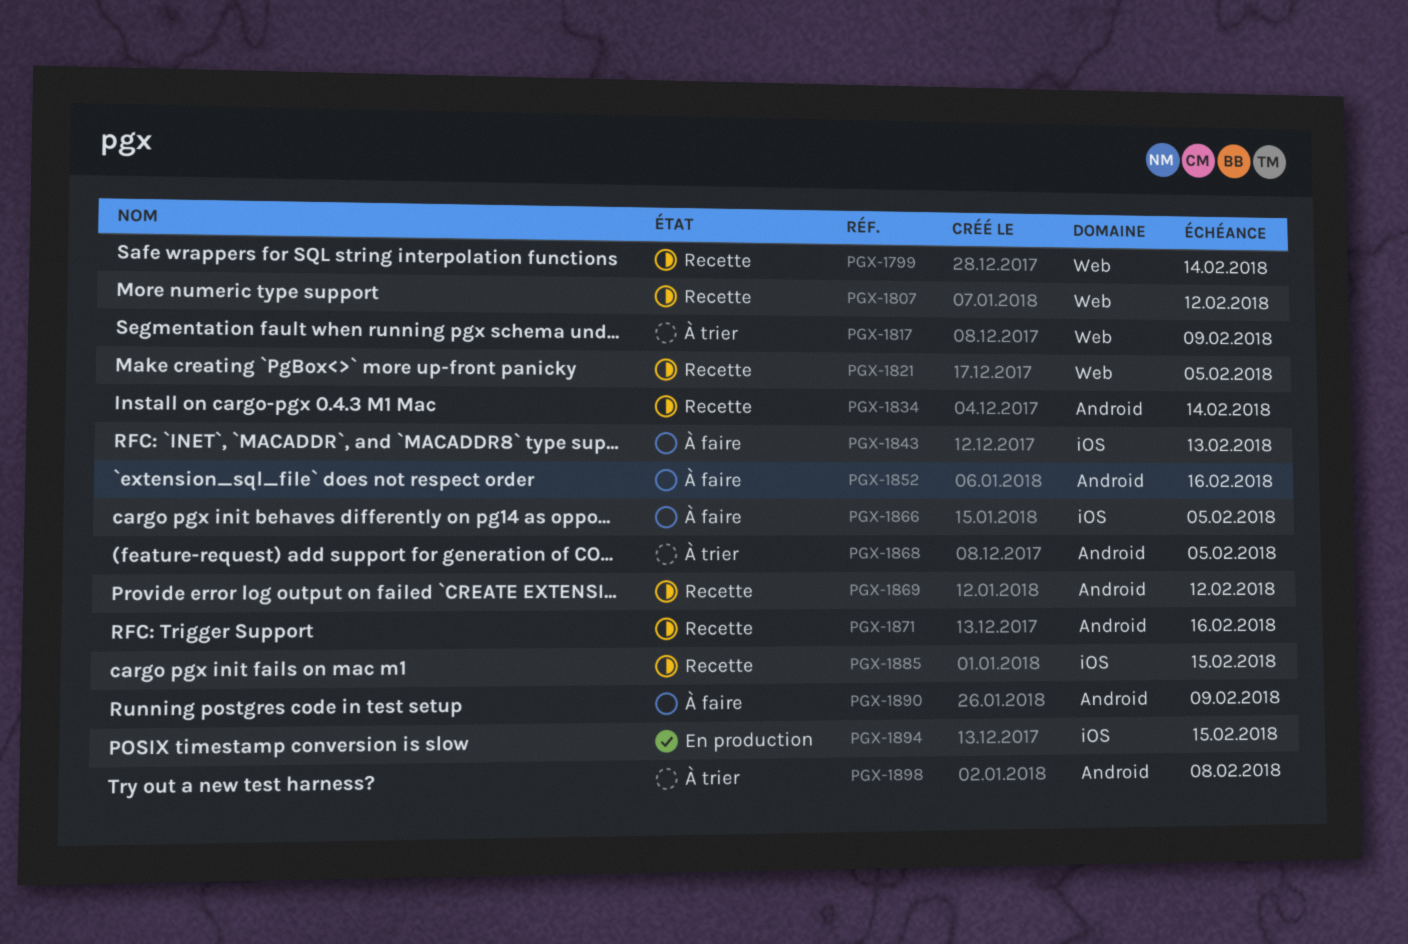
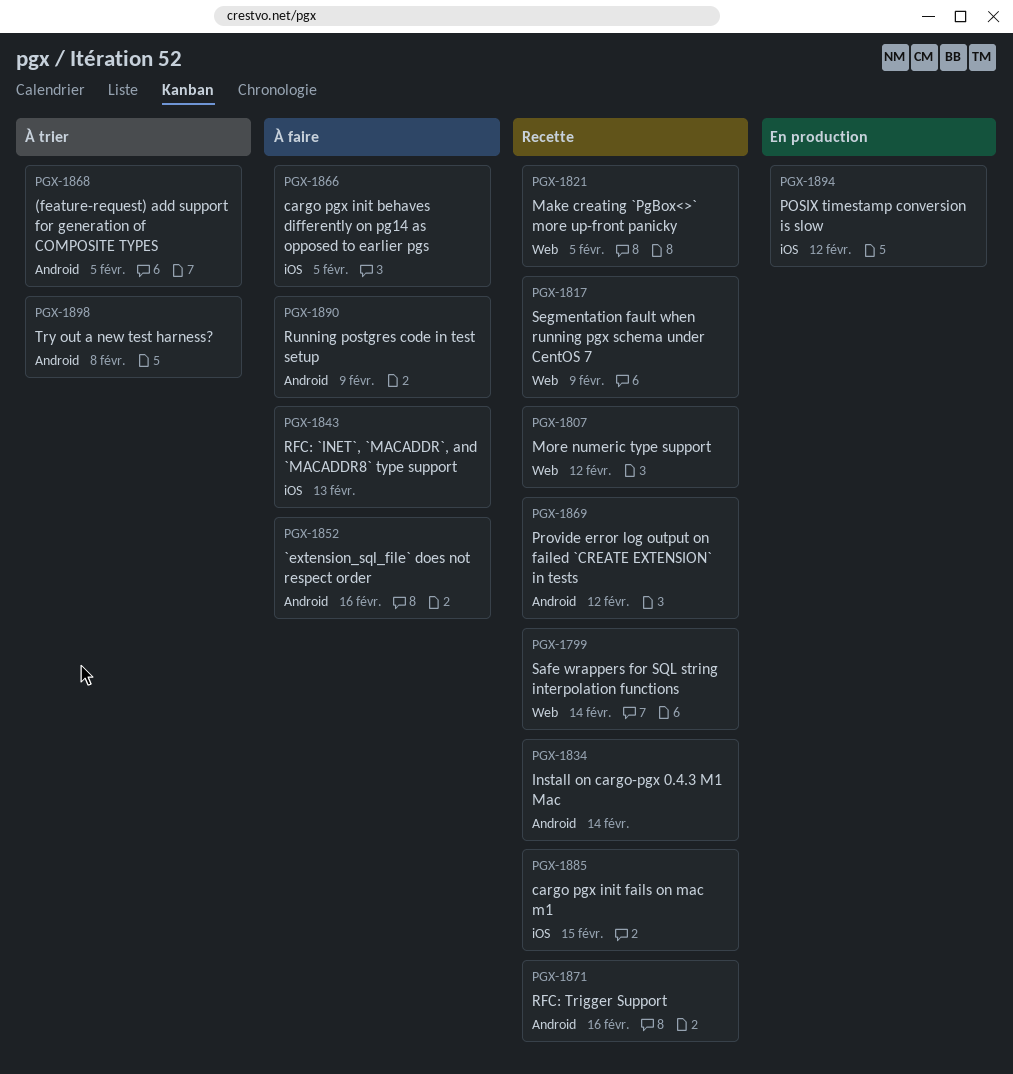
PGX-1817, status: À trier -> Recette
PGX-1894, due: Feb 15 -> Feb 12

